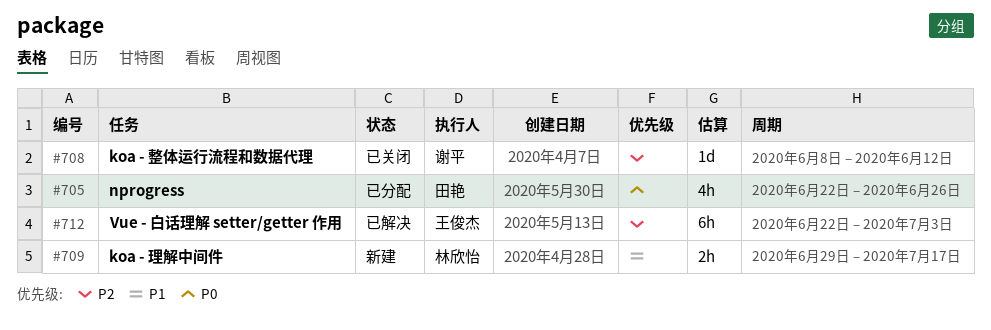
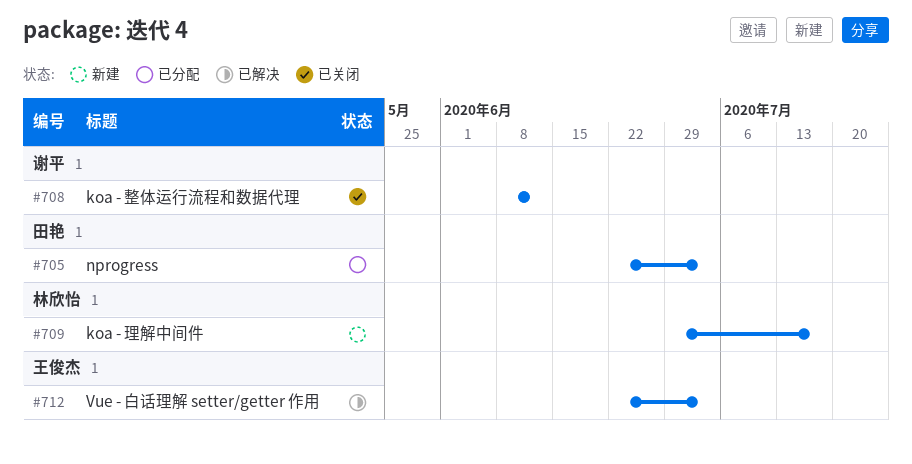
#705, due: Jun 26 -> Jul 3

